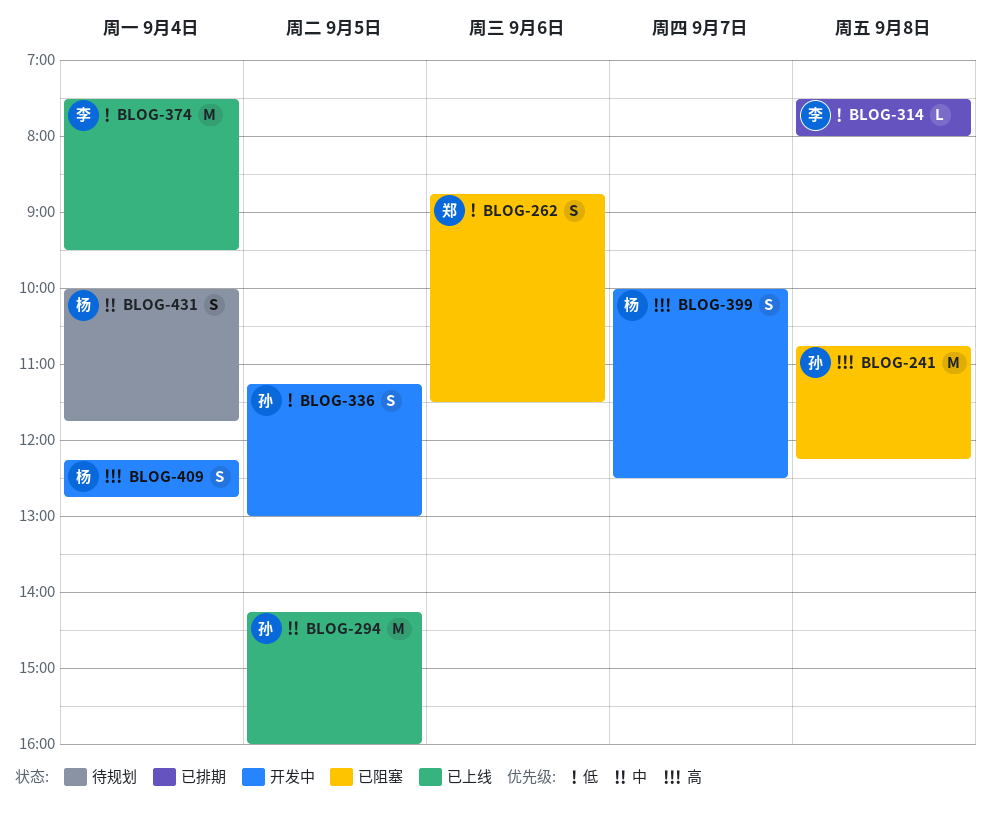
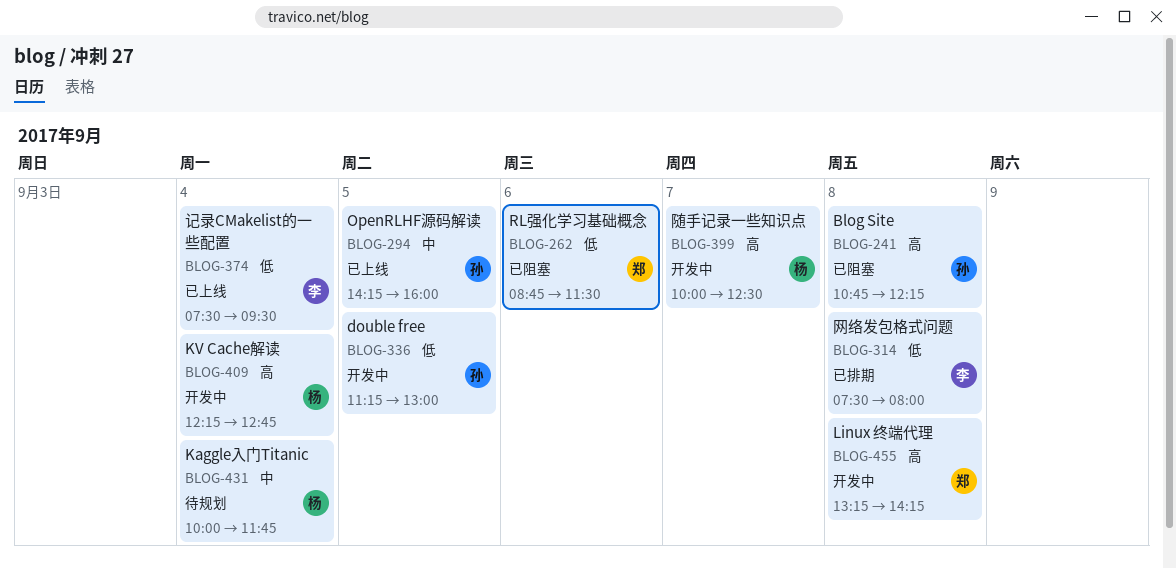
BLOG-455: none -> present

